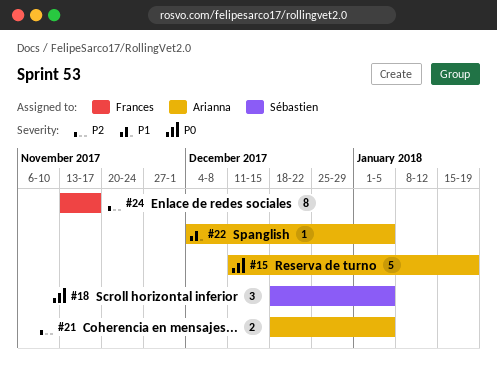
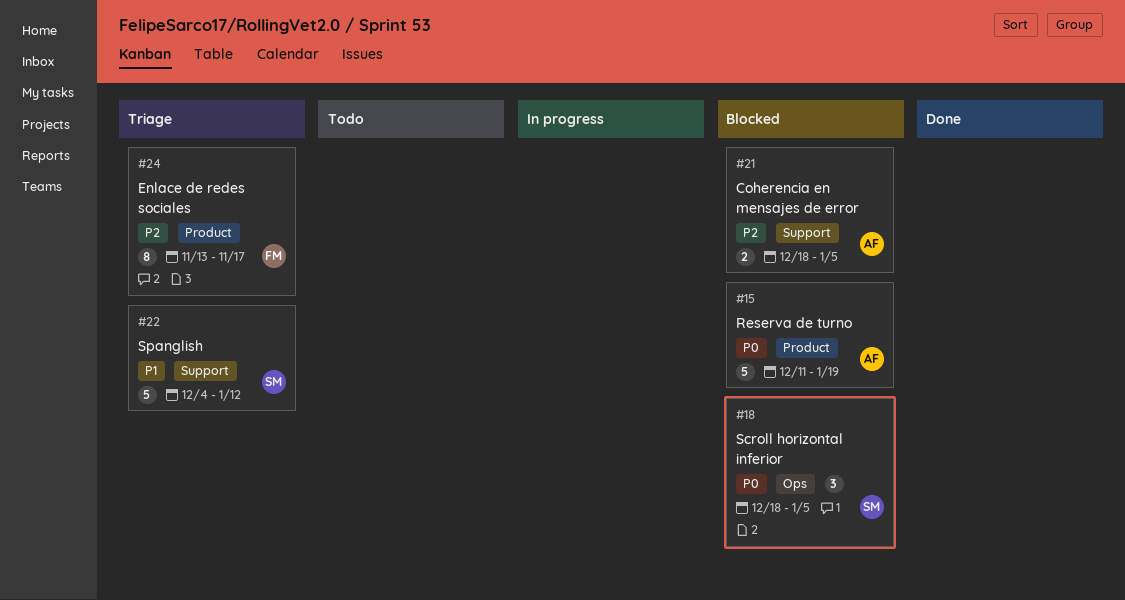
#22, owner: Arianna -> Sébastien
#22, estimate: 1 -> 5
#22, due: Jan 5 -> Jan 12

